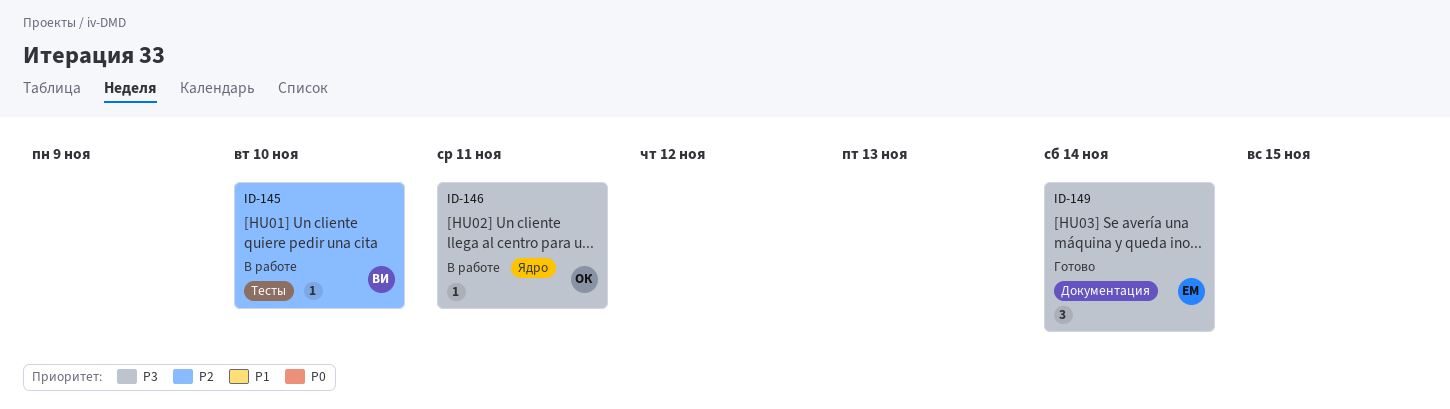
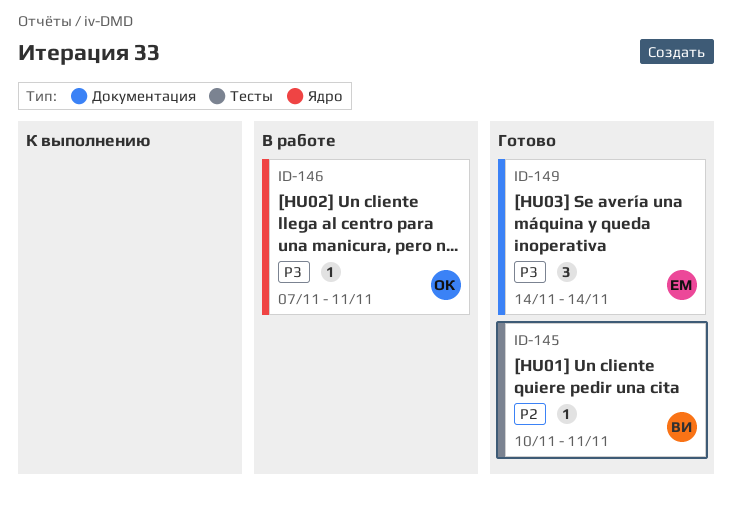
ID-145, status: В работе -> Готово
ID-145, due: Nov 10 -> Nov 11

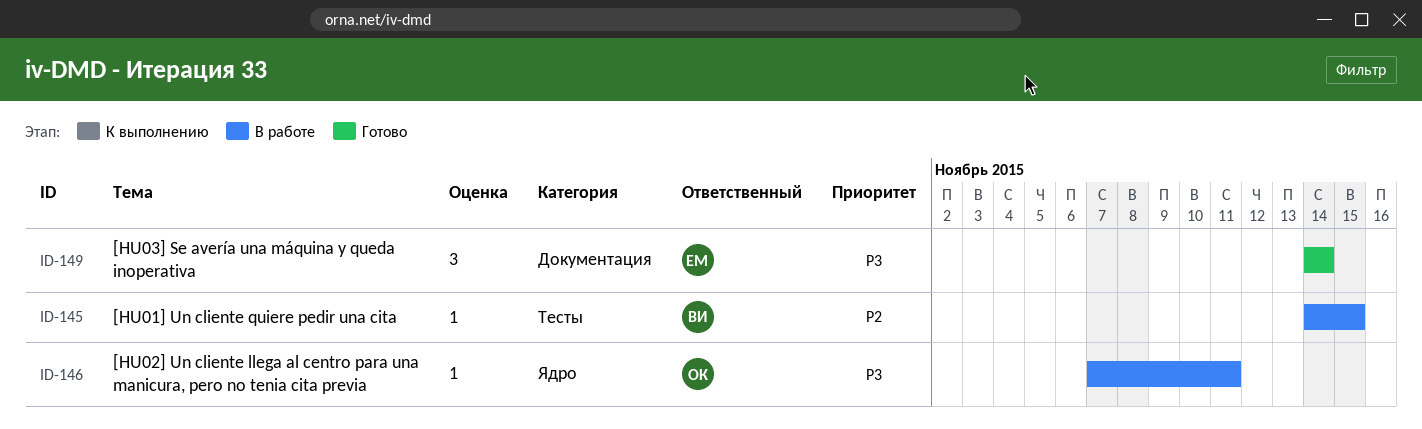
ID-145, status: Готово -> В работе
ID-145, start: Nov 10 -> Nov 14
ID-145, due: Nov 11 -> Nov 15

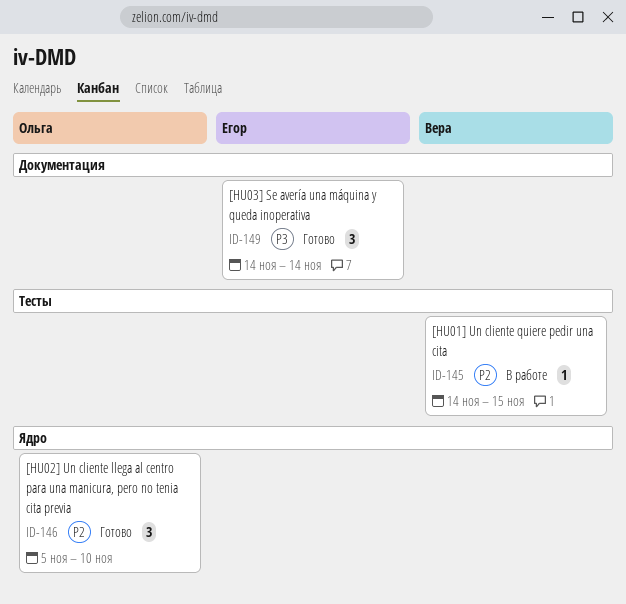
ID-146, status: В работе -> Готово
ID-146, priority: P3 -> P2
ID-146, estimate: 1 -> 3
ID-146, start: Nov 7 -> Nov 5
ID-146, due: Nov 11 -> Nov 10

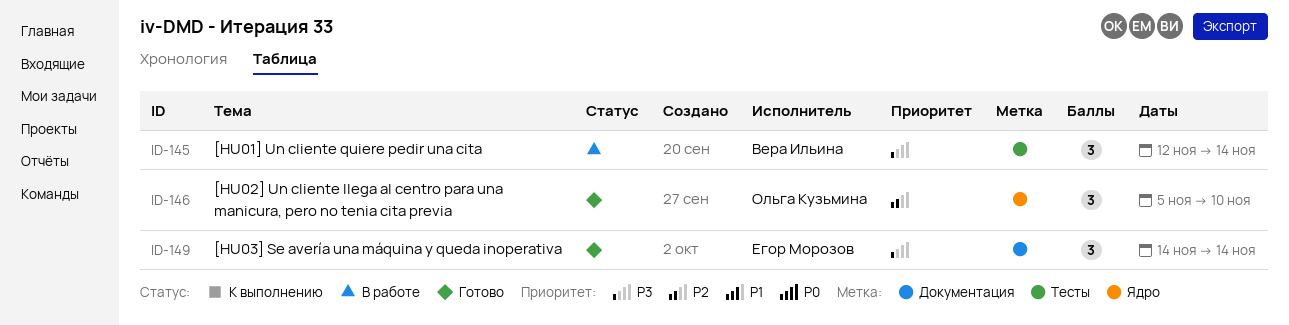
ID-145, priority: P2 -> P3
ID-145, estimate: 1 -> 3
ID-145, start: Nov 14 -> Nov 12
ID-145, due: Nov 15 -> Nov 14

